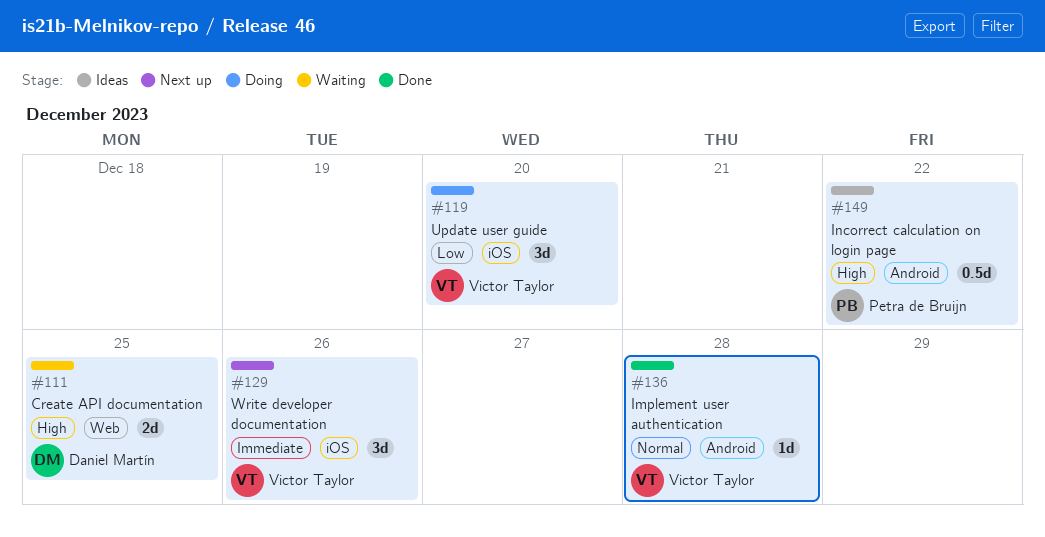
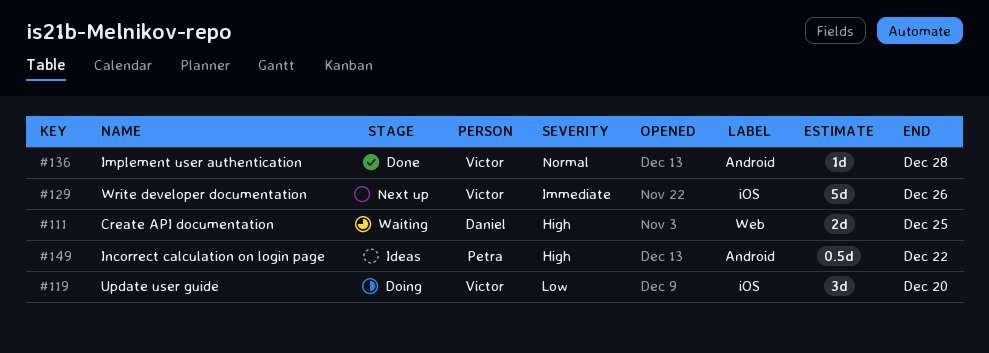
#129, estimate: 3d -> 5d

